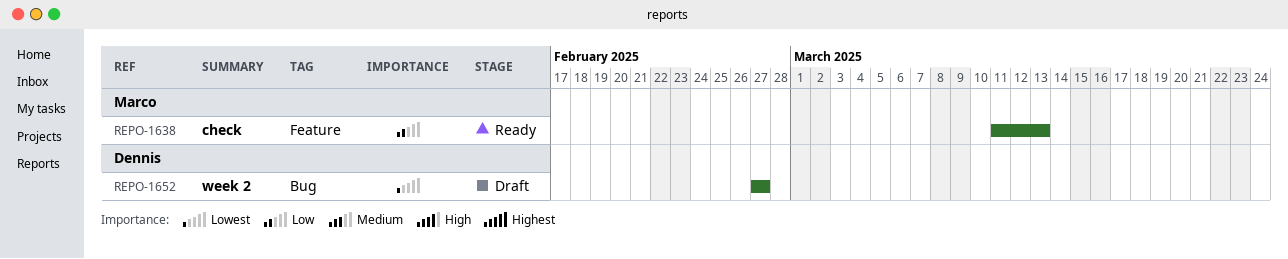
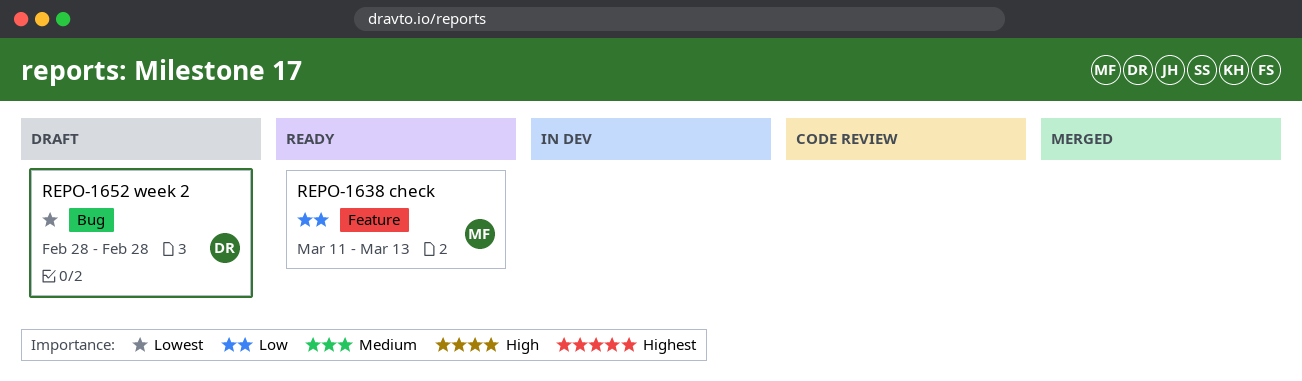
REPO-1652, start: Feb 27 -> Feb 28
REPO-1652, due: Feb 27 -> Feb 28

